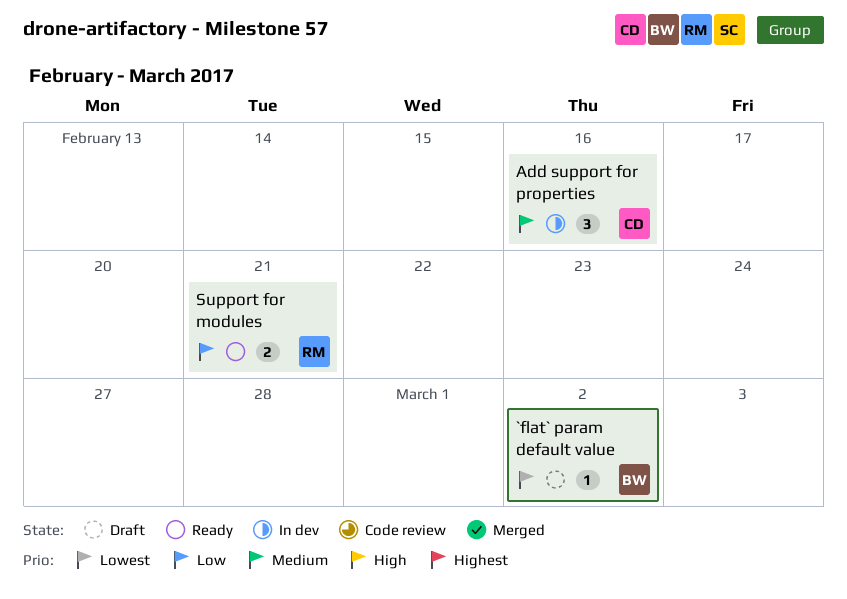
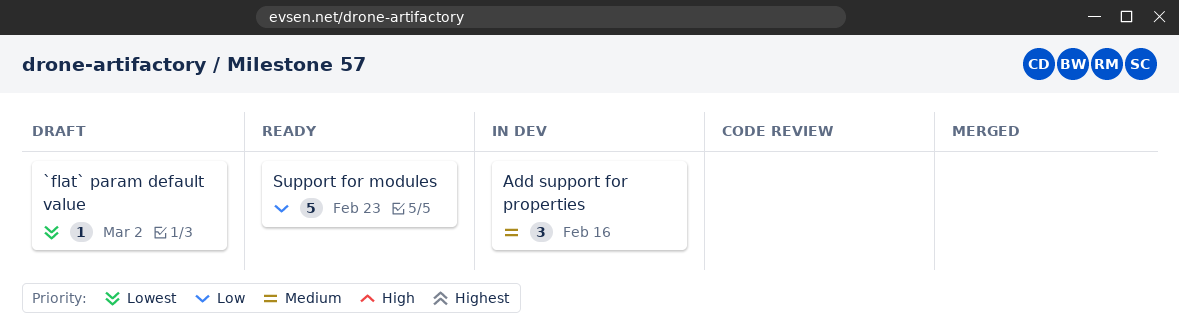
Support for modules, estimate: 2 -> 5
Support for modules, due: Feb 21 -> Feb 23

